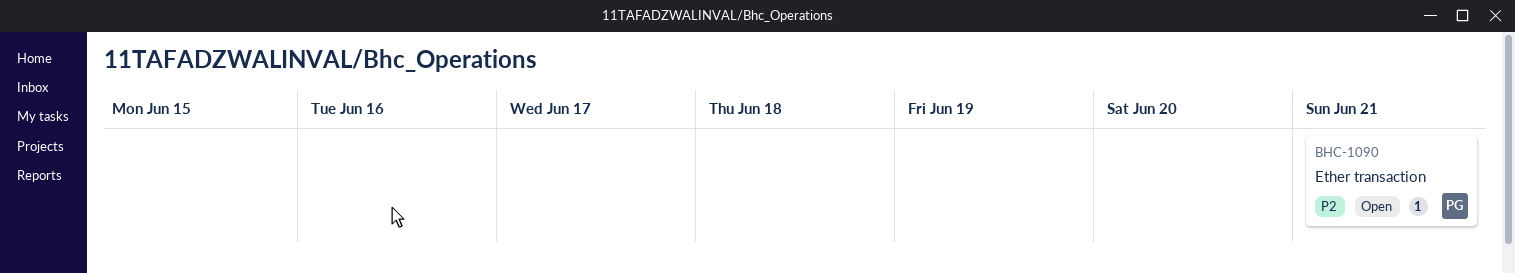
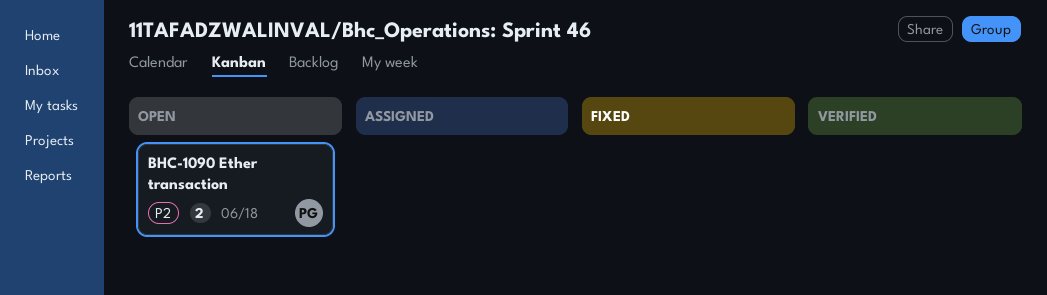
BHC-1090, estimate: 1 -> 2
BHC-1090, due: Jun 21 -> Jun 18

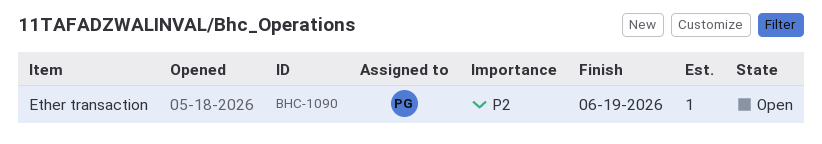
BHC-1090, estimate: 2 -> 1
BHC-1090, due: Jun 18 -> Jun 19

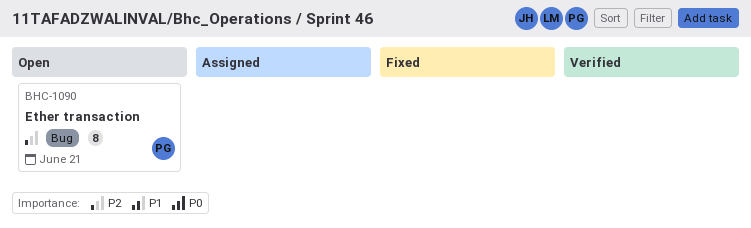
BHC-1090, estimate: 1 -> 8
BHC-1090, due: Jun 19 -> Jun 21

